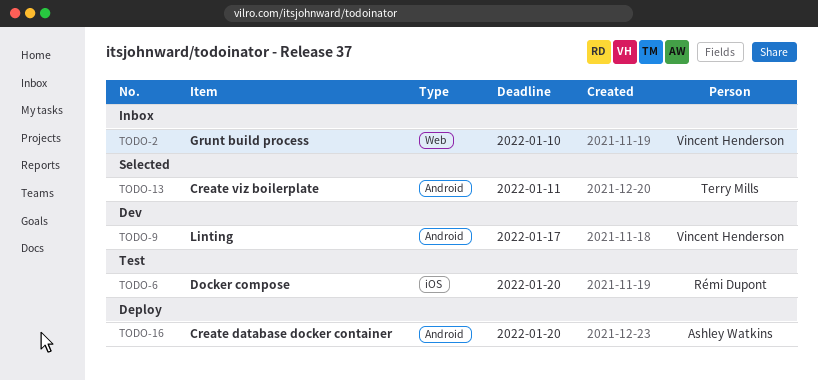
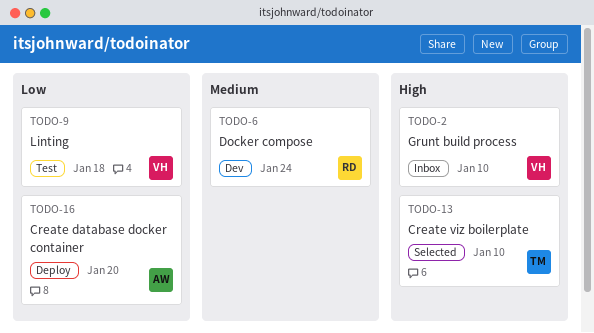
TODO-6, status: Test -> Dev
TODO-6, due: Jan 20 -> Jan 24
TODO-9, status: Dev -> Test
TODO-9, due: Jan 17 -> Jan 18
TODO-13, due: Jan 11 -> Jan 10

